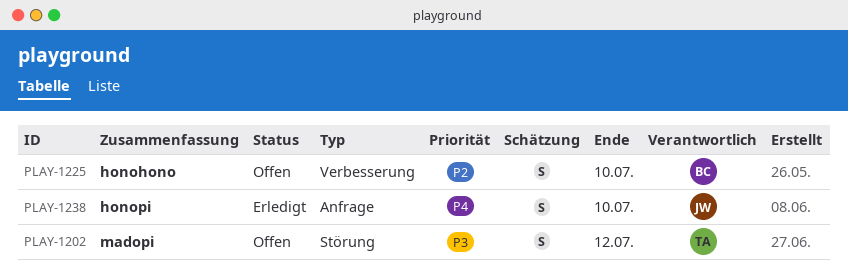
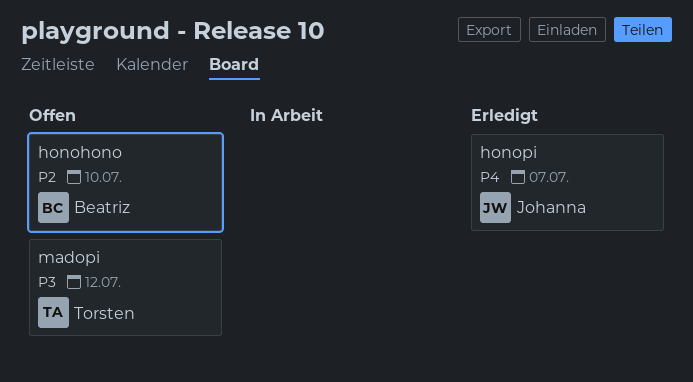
honopi, due: Jul 10 -> Jul 7

